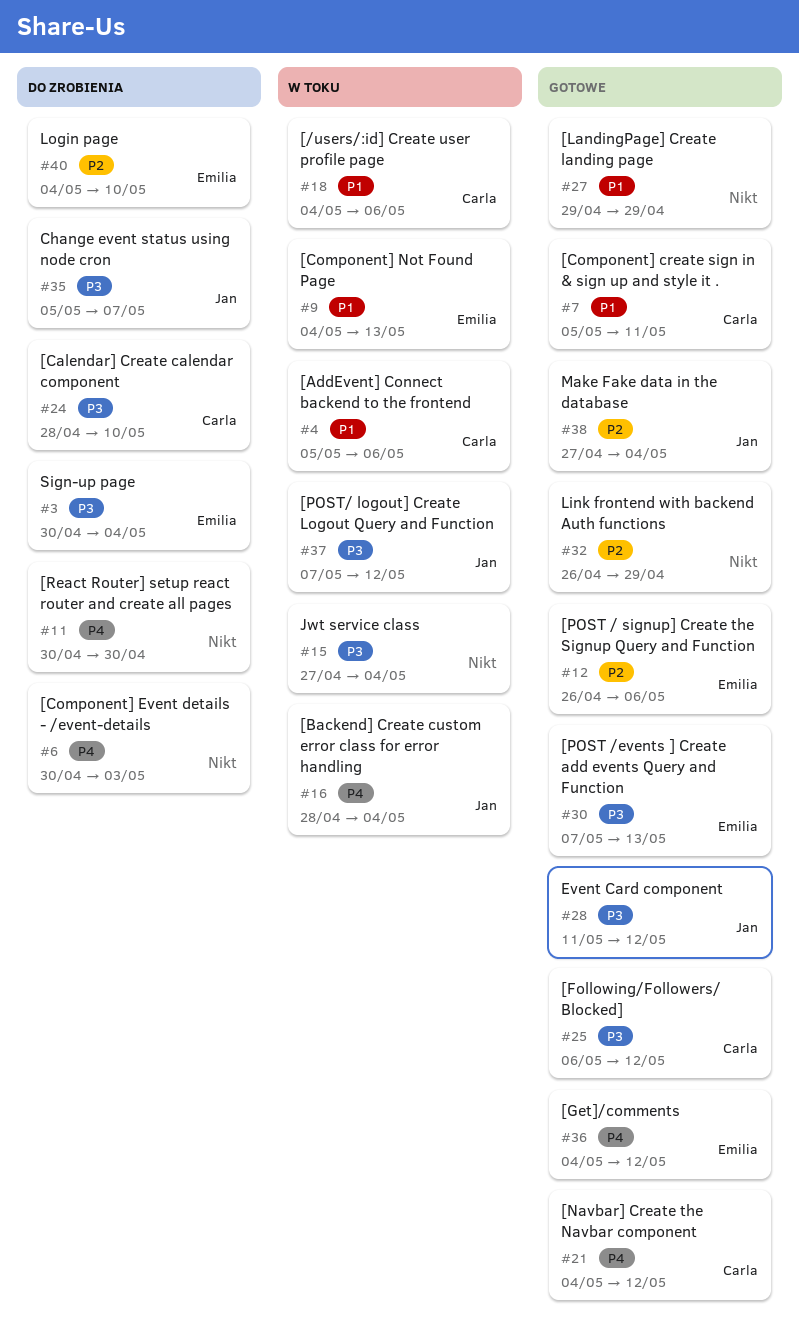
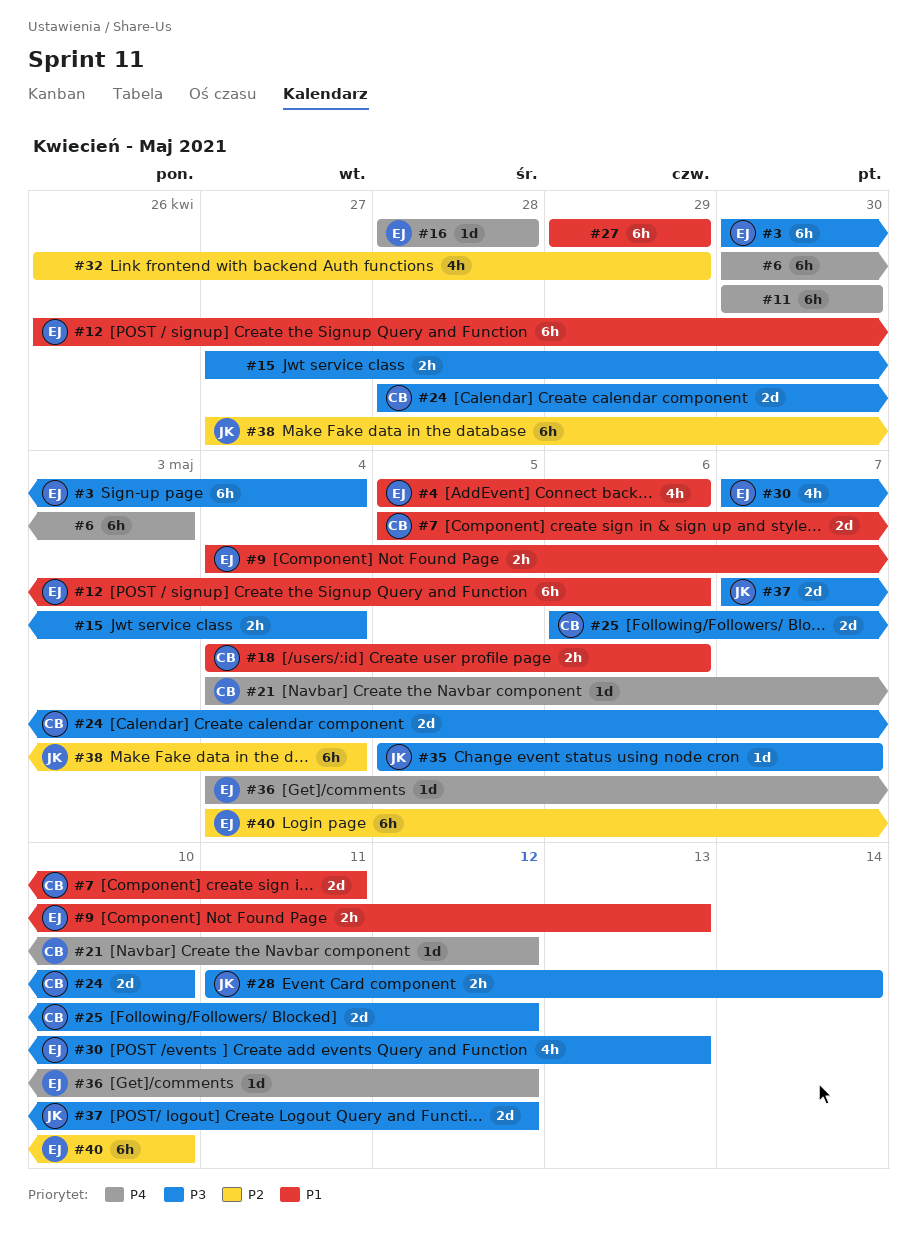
#4, owner: Carla -> Emilia
#12, priority: P2 -> P1
#16, owner: Jan -> Emilia
#16, due: May 4 -> Apr 28
#28, due: May 12 -> May 14

